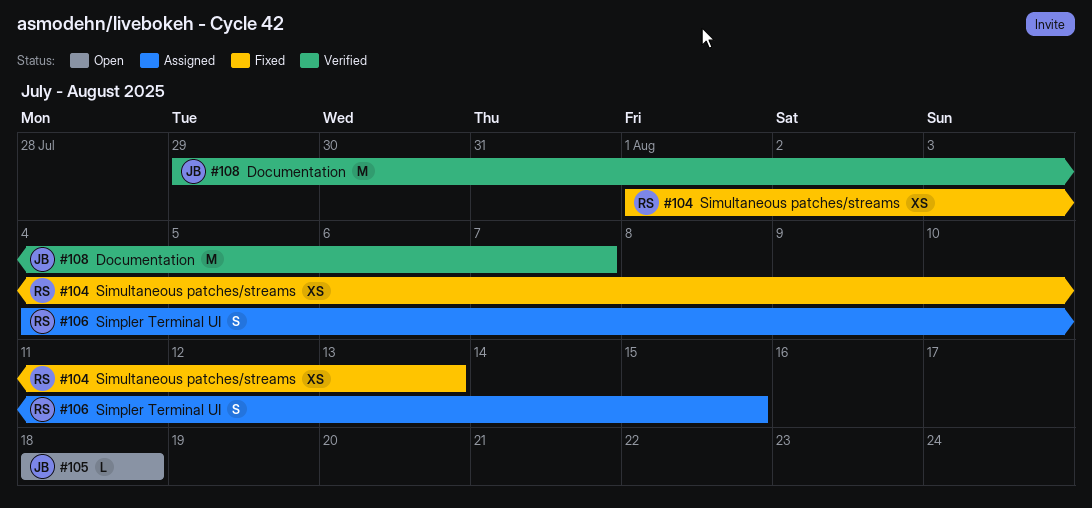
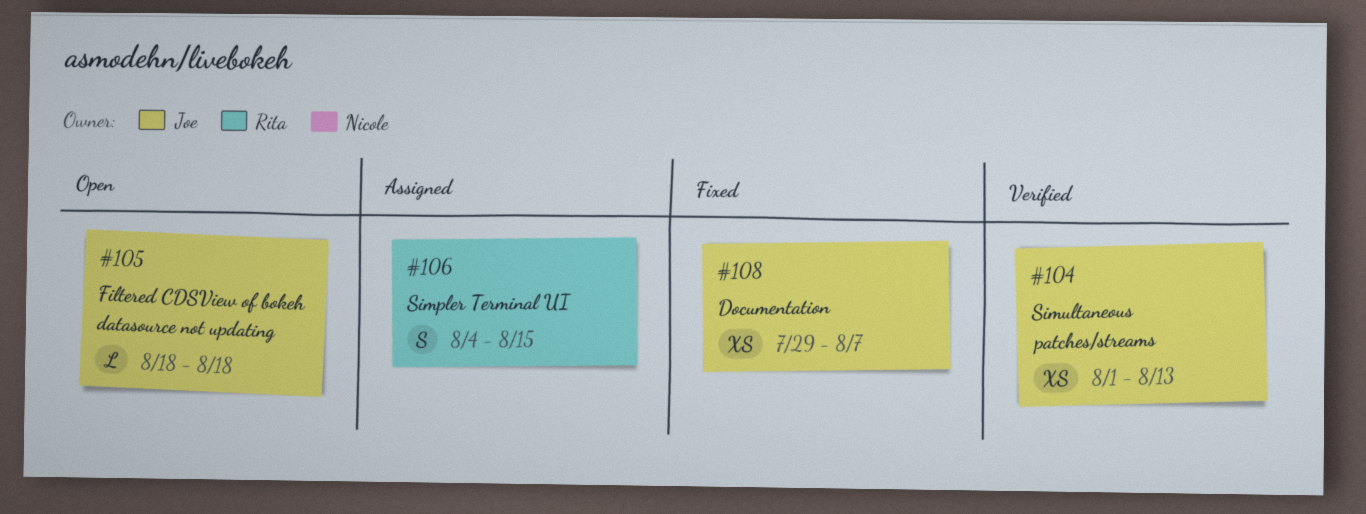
#104, status: Fixed -> Verified
#104, owner: Rita -> Joe
#108, status: Verified -> Fixed
#108, estimate: M -> XS

